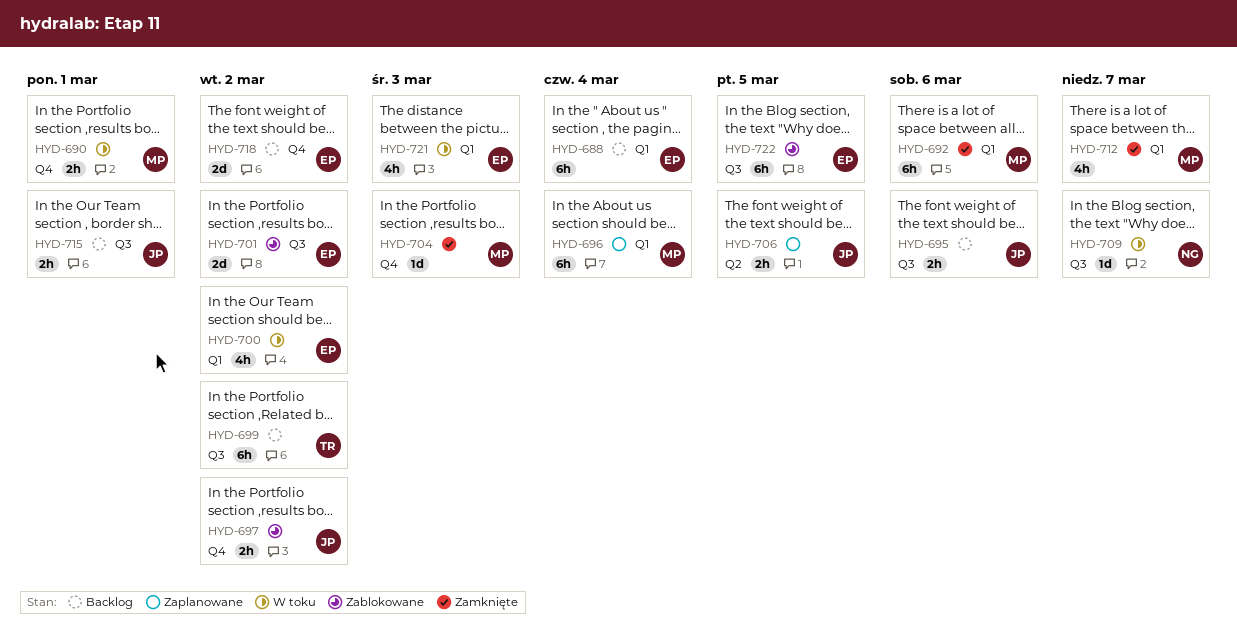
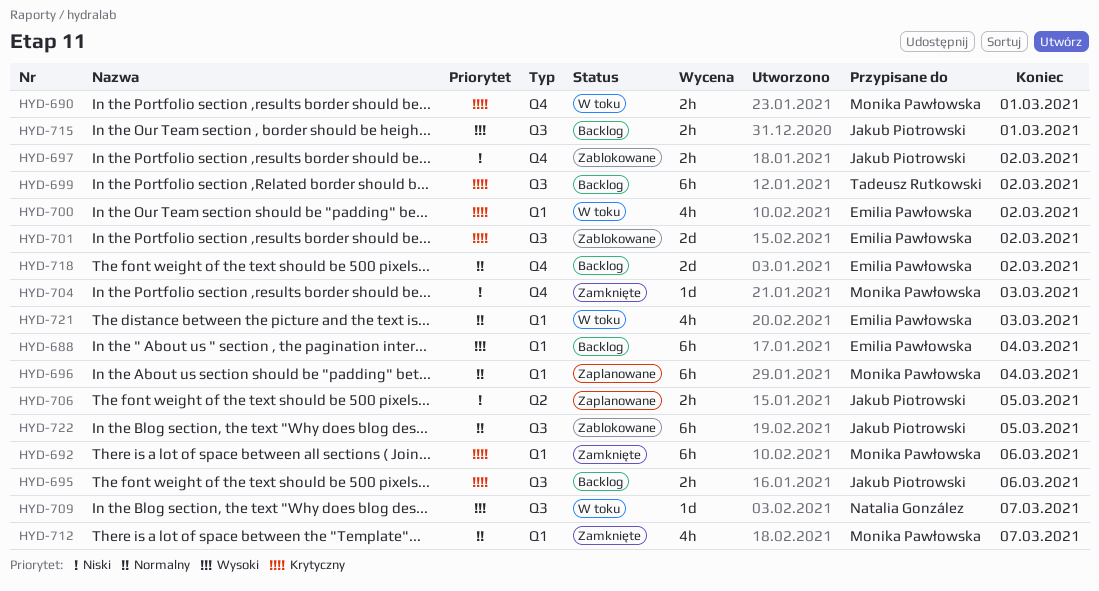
HYD-722, owner: Emilia Pawłowska -> Jakub Piotrowski

